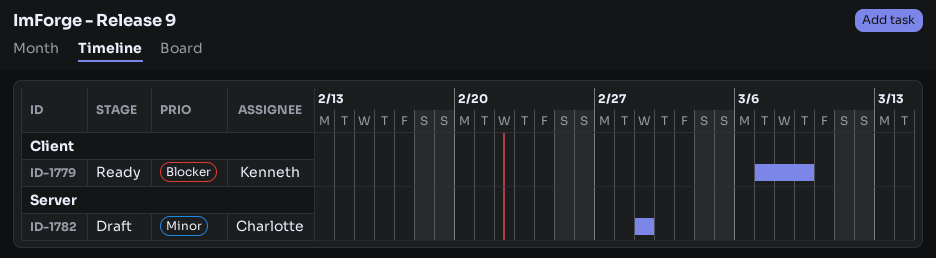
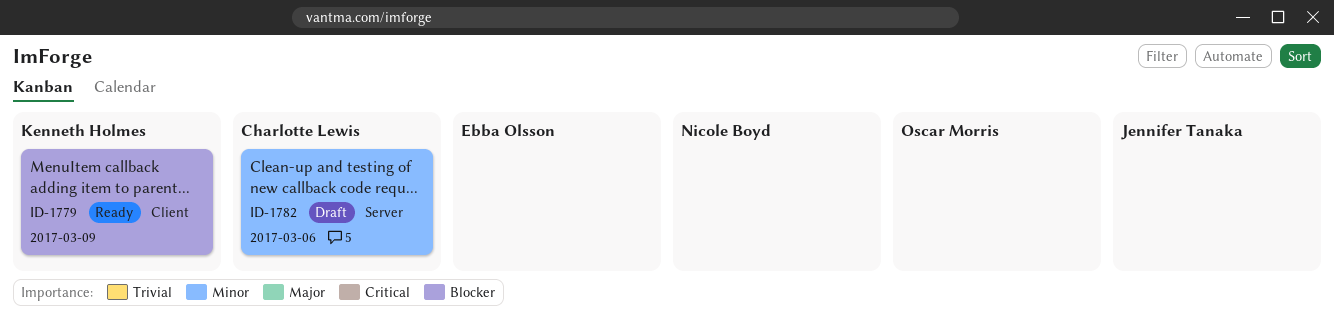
ID-1782, due: Mar 1 -> Mar 6

